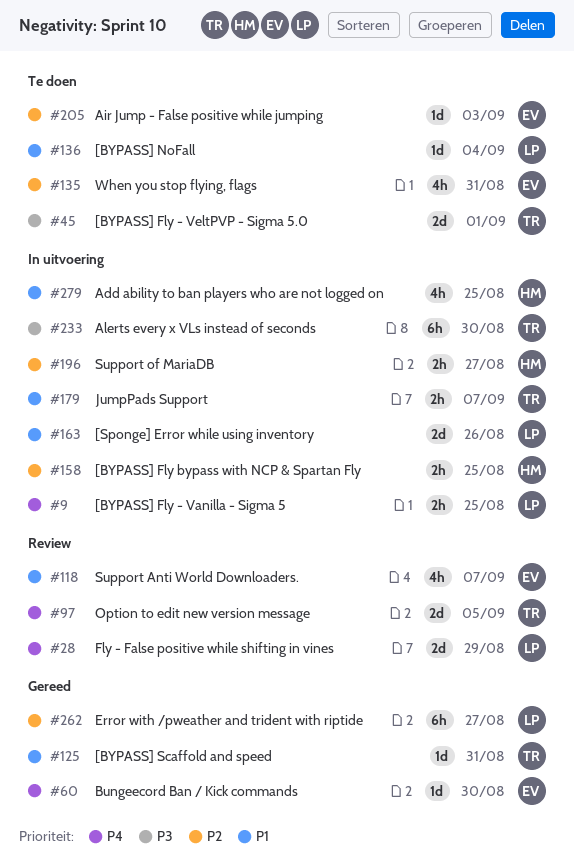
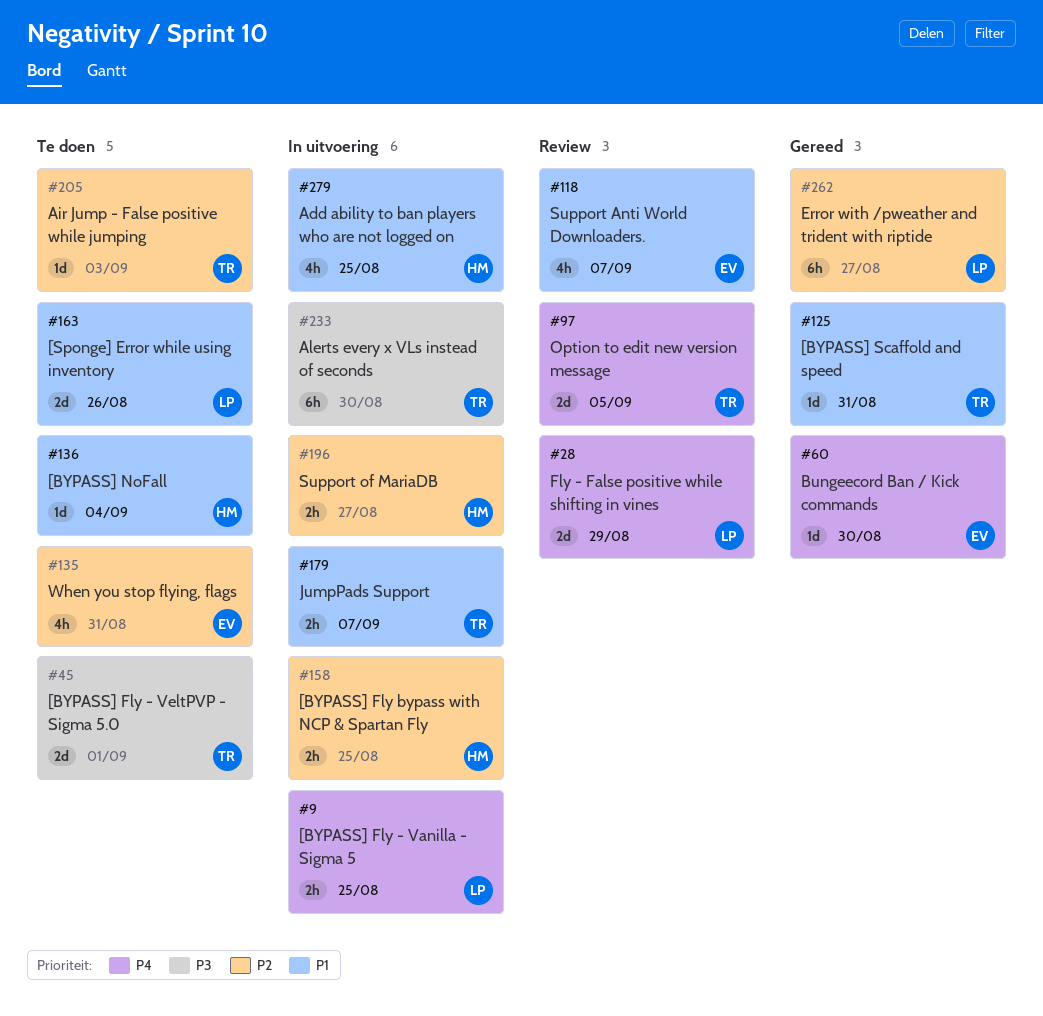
#136, owner: LP -> HM
#163, status: In uitvoering -> Te doen
#205, owner: EV -> TR

